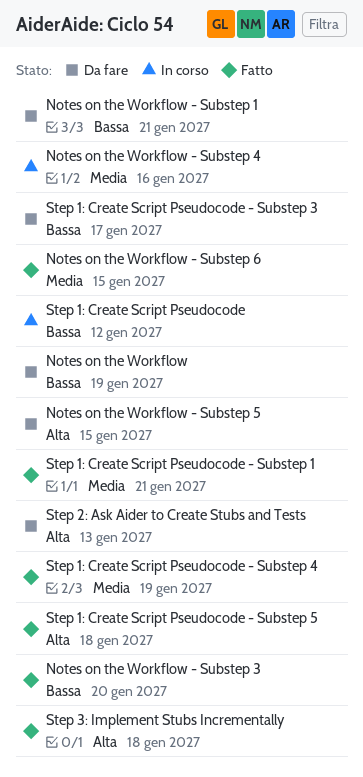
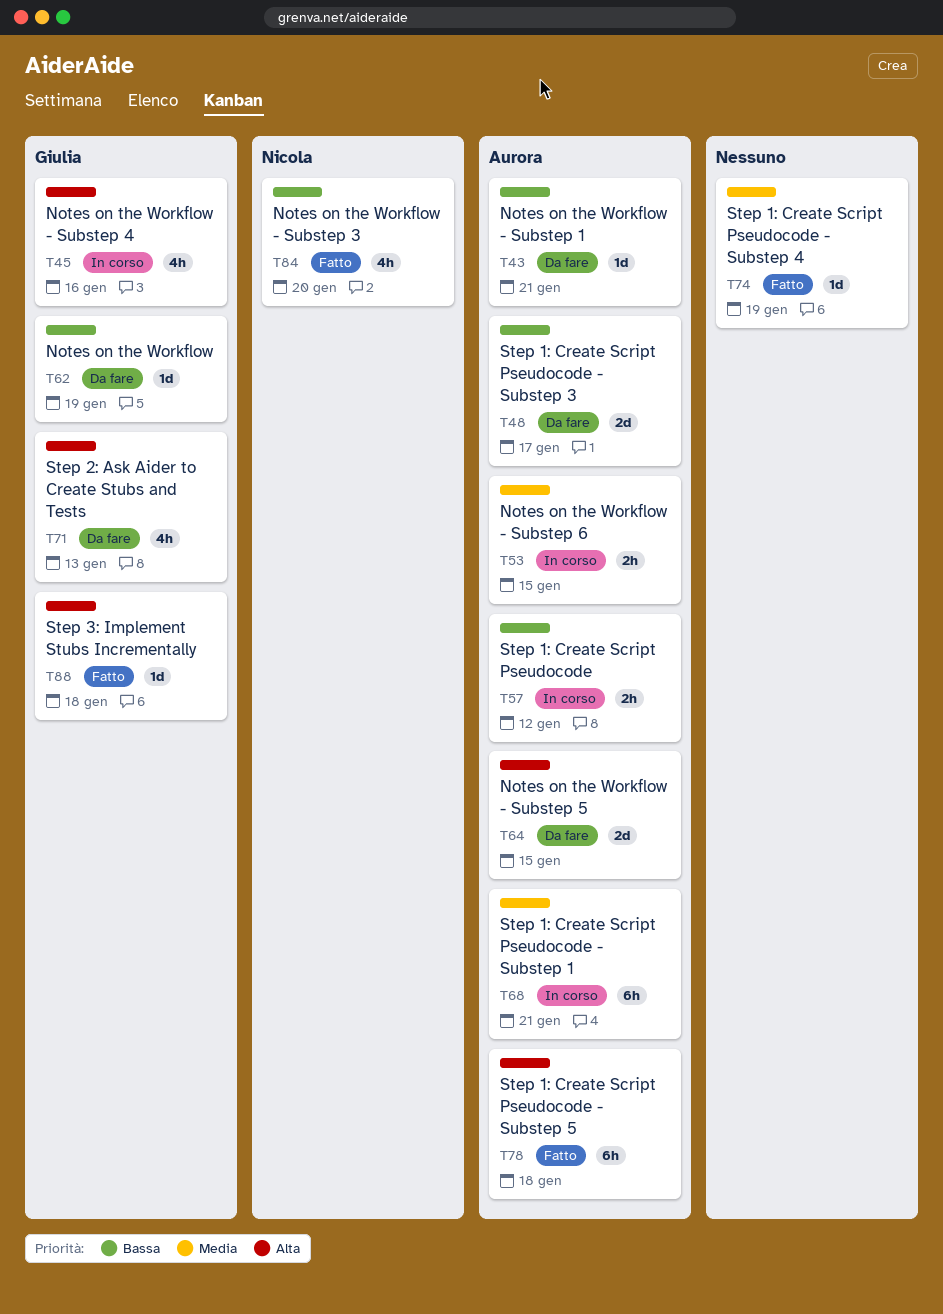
Notes on the Workflow - Substep 4, priority: Media -> Alta
Notes on the Workflow - Substep 6, status: Fatto -> In corso
Step 1: Create Script Pseudocode - Substep 1, status: Fatto -> In corso

